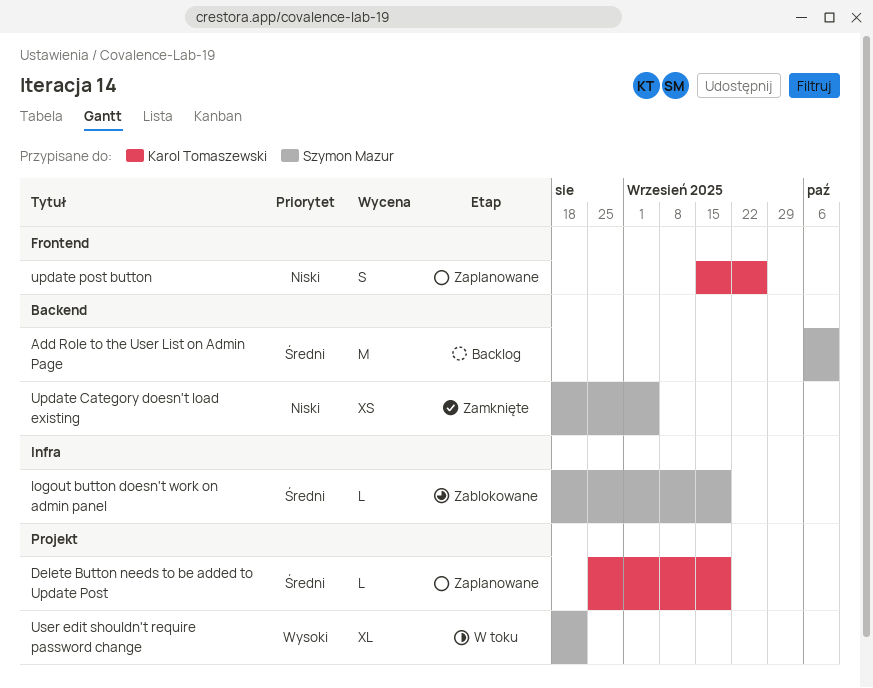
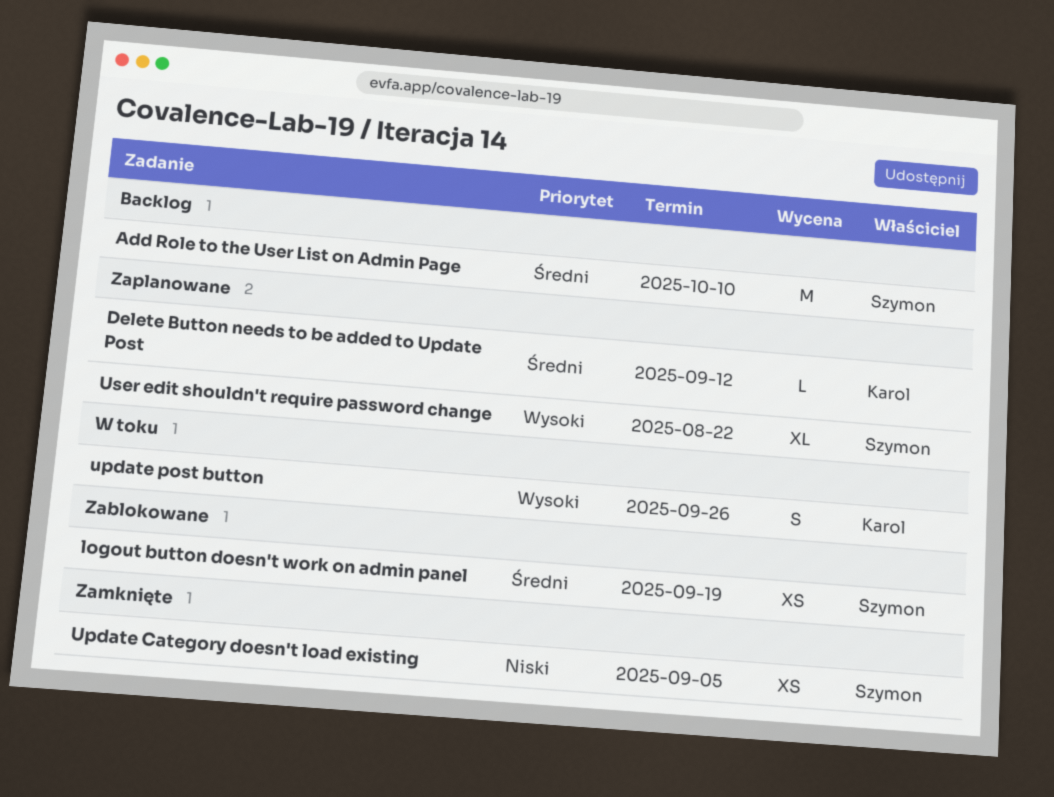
Delete Button needs to be added to Update Post, due: Sep 19 -> Sep 12
logout button doesn't work on admin panel, estimate: L -> XS
update post button, status: Zaplanowane -> W toku
update post button, priority: Niski -> Wysoki
User edit shouldn't require password change, status: W toku -> Zaplanowane

